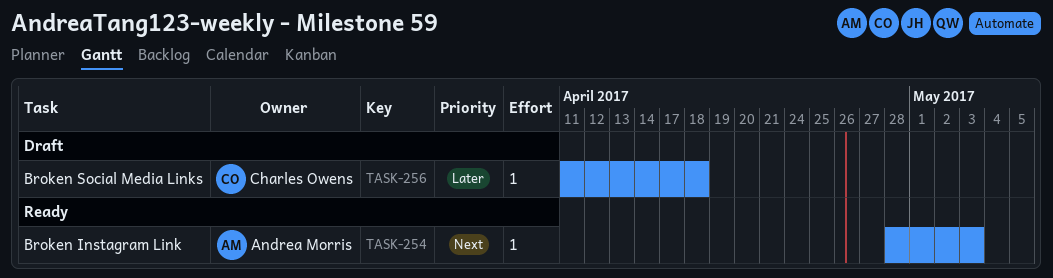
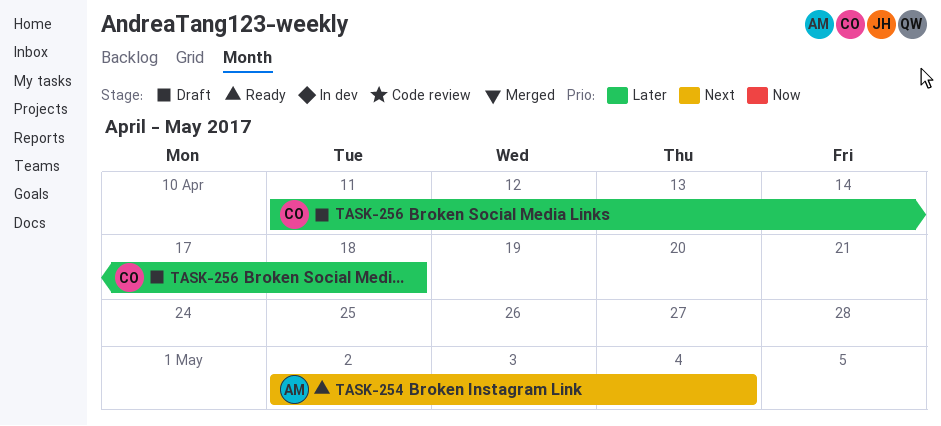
TASK-254, start: Apr 28 -> May 2
TASK-254, due: May 3 -> May 4

